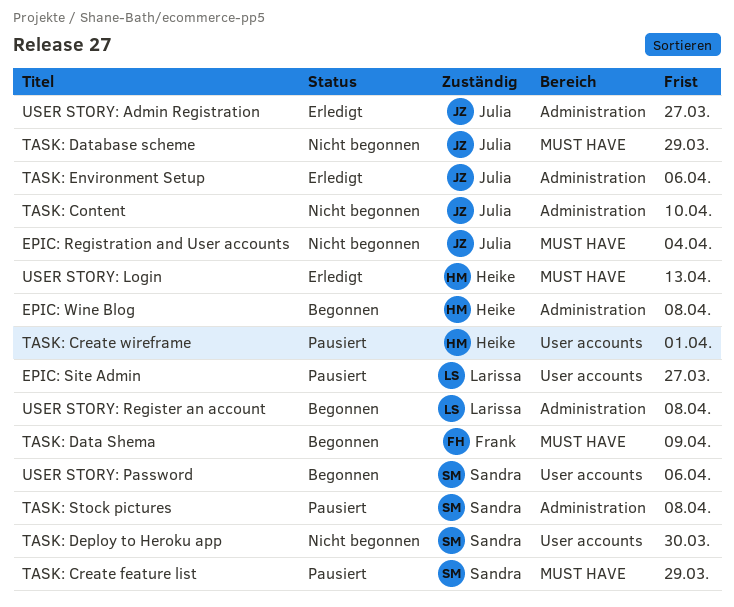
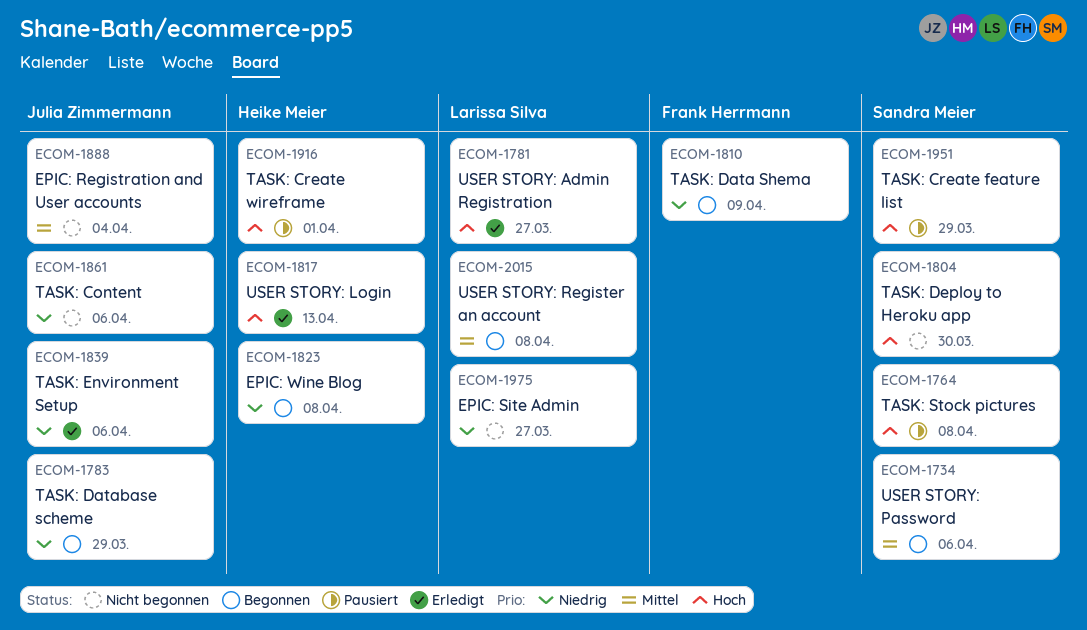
EPIC: Site Admin, status: Pausiert -> Nicht begonnen
TASK: Content, due: Apr 10 -> Apr 6
TASK: Database scheme, status: Nicht begonnen -> Begonnen
USER STORY: Admin Registration, owner: Julia Zimmermann -> Larissa Silva

